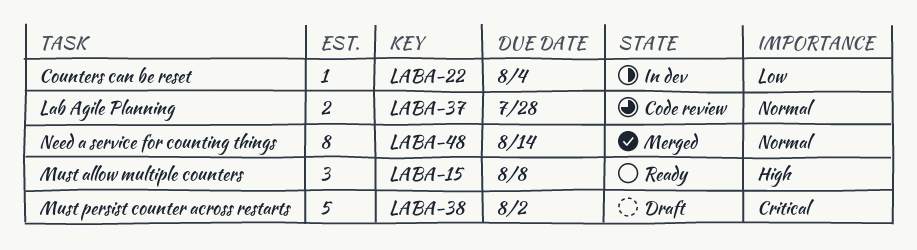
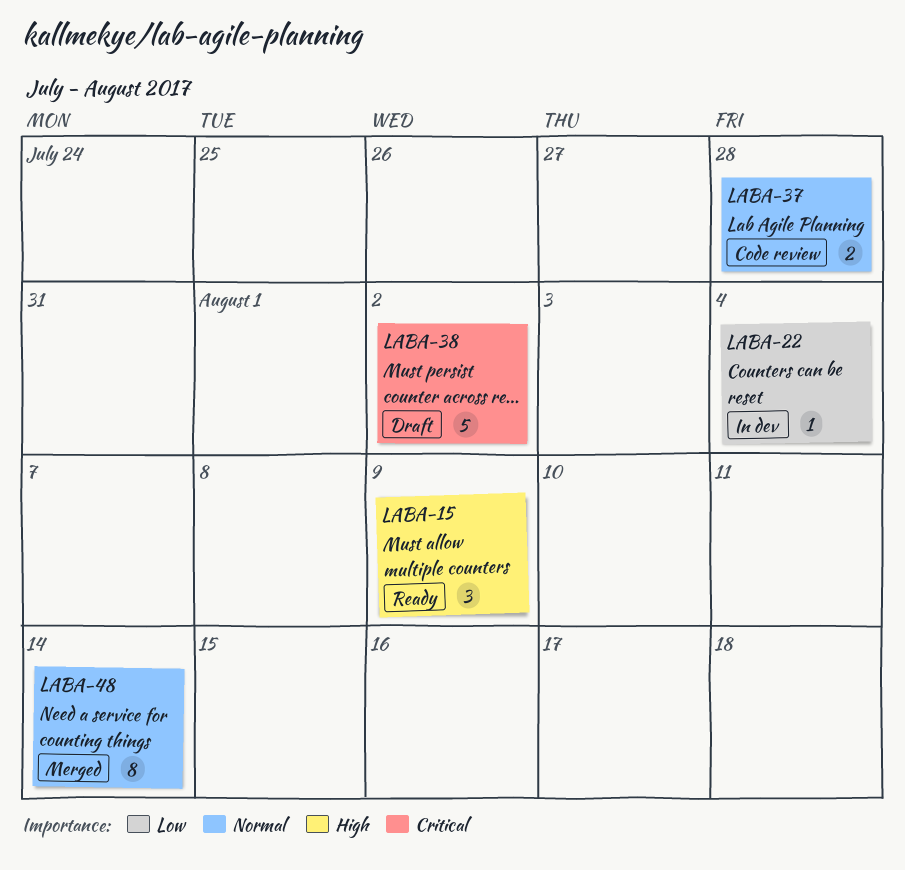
LABA-15, due: Aug 8 -> Aug 9

